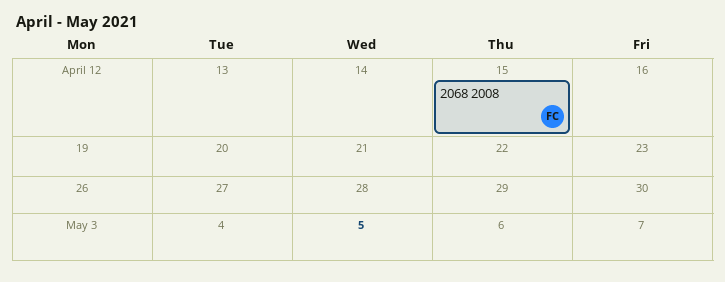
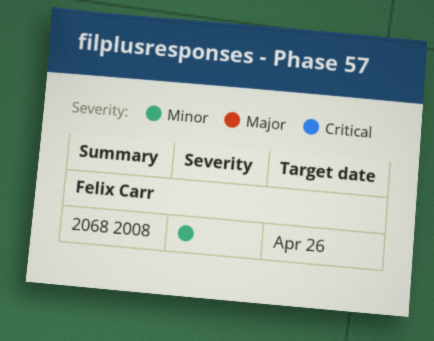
2068 2008, due: Apr 15 -> Apr 26

